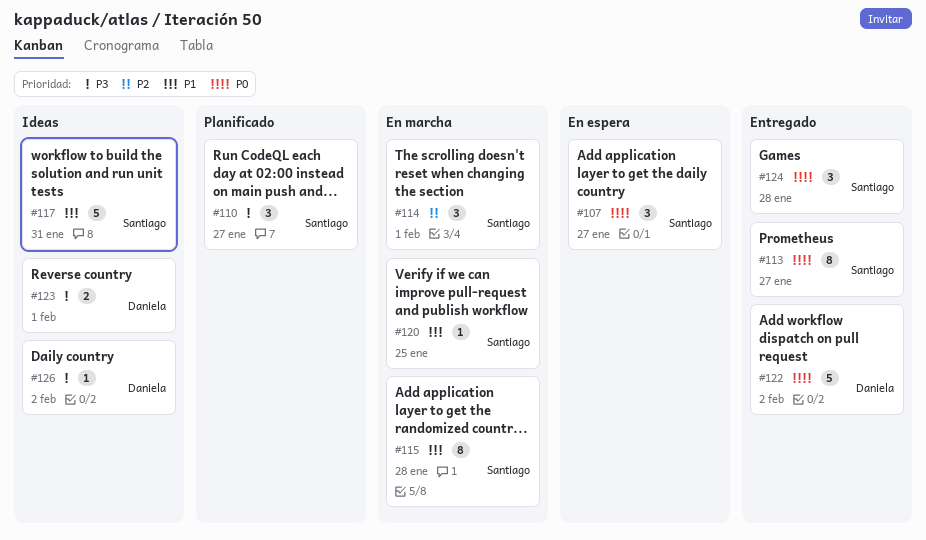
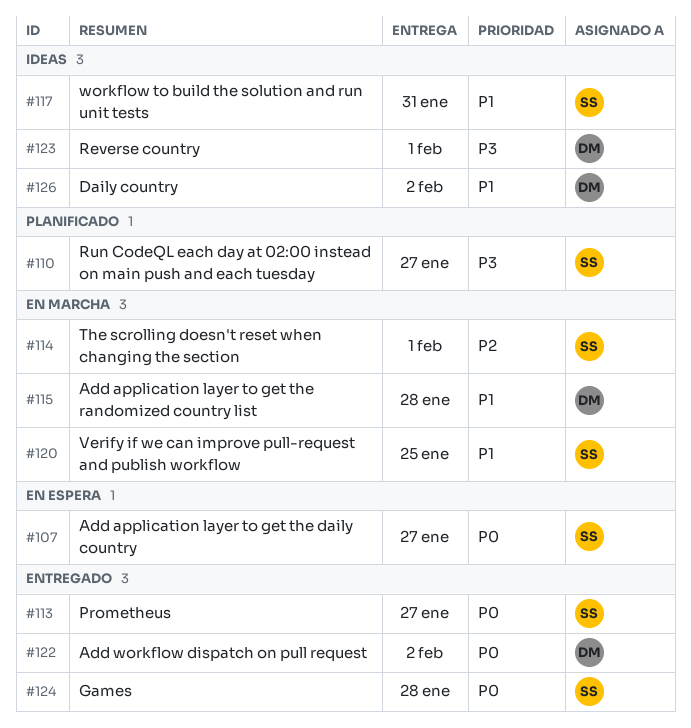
#115, owner: Santiago -> Daniela
#126, priority: P3 -> P1

